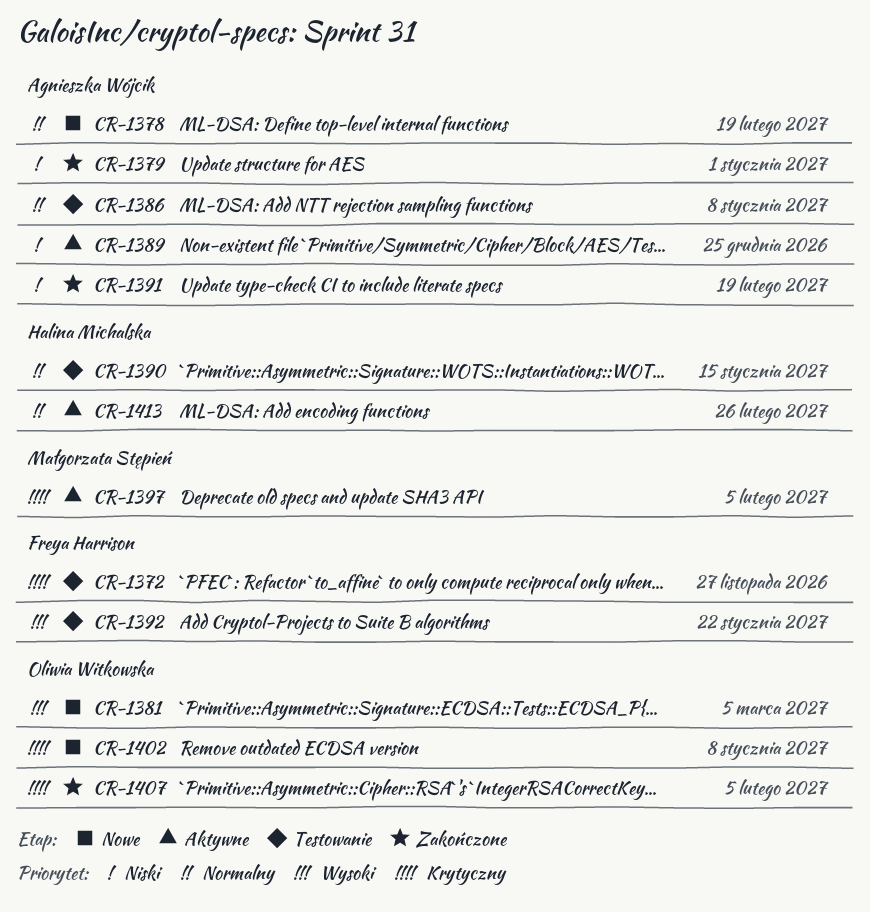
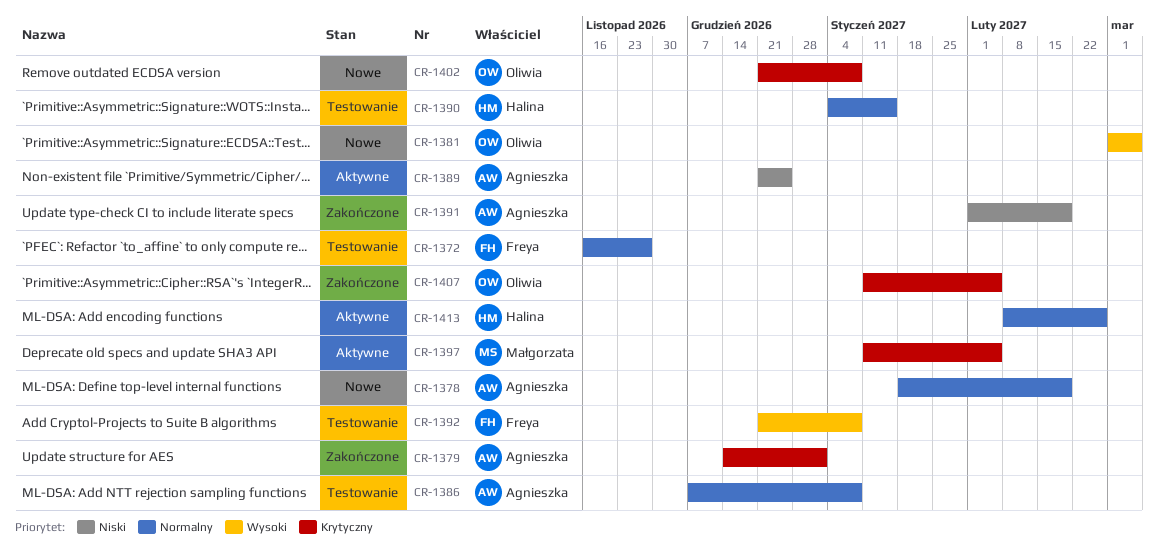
CR-1372, priority: Krytyczny -> Normalny
CR-1379, priority: Niski -> Krytyczny
CR-1392, due: Jan 22 -> Jan 8

